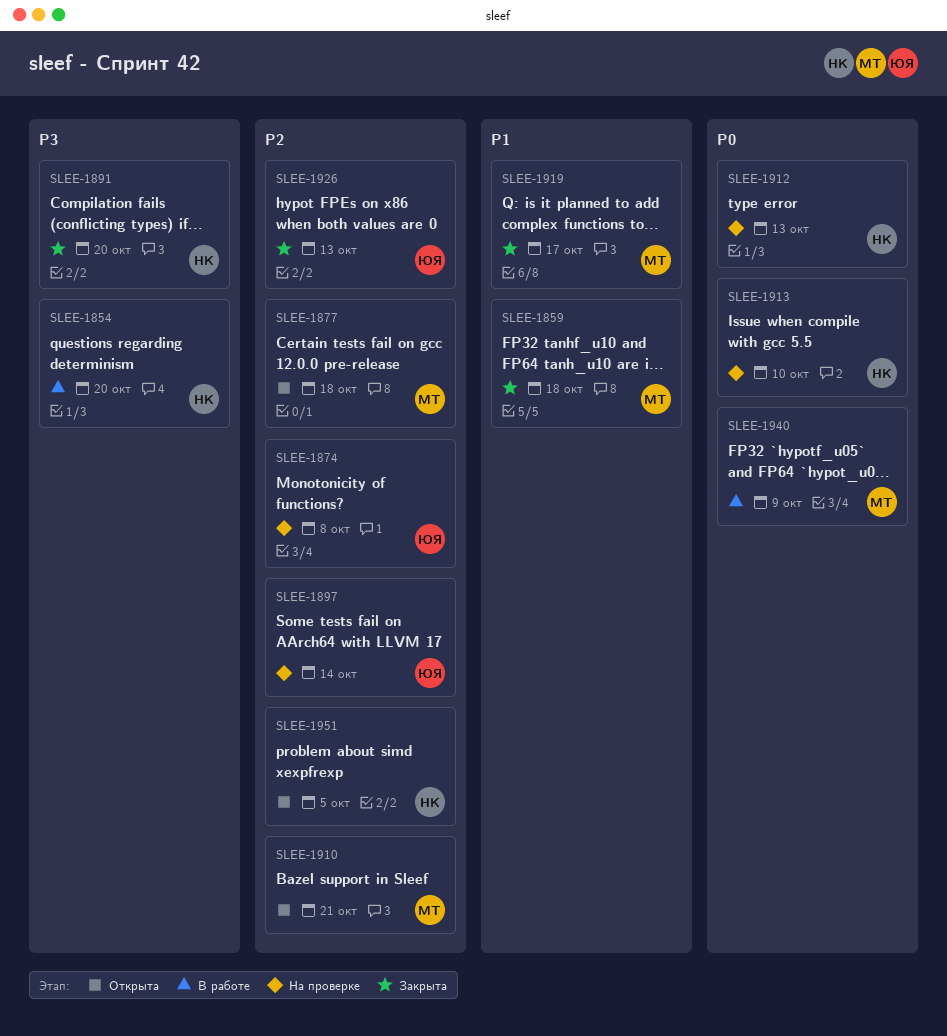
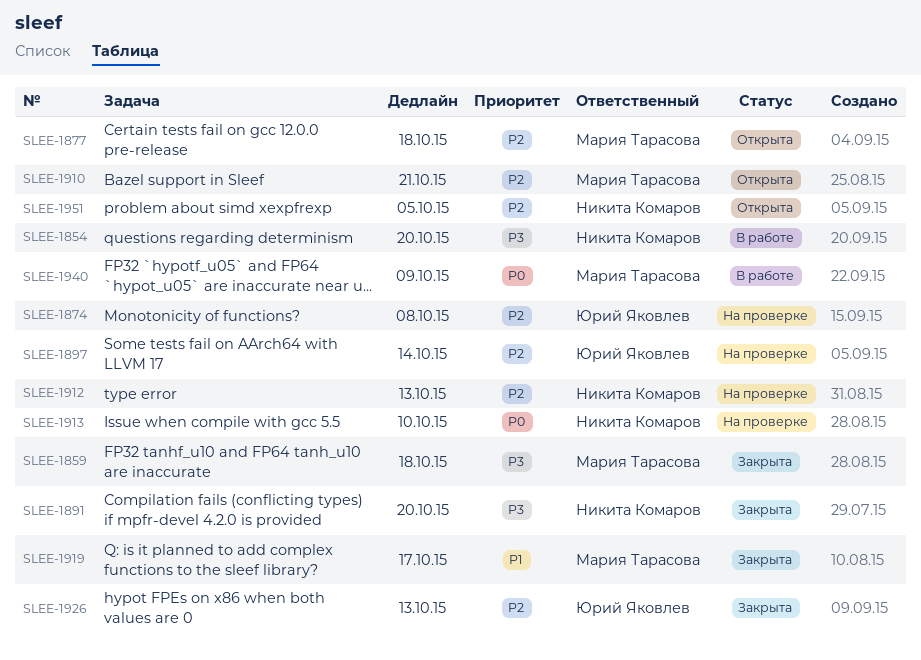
SLEE-1859, priority: P1 -> P3
SLEE-1912, priority: P0 -> P2

